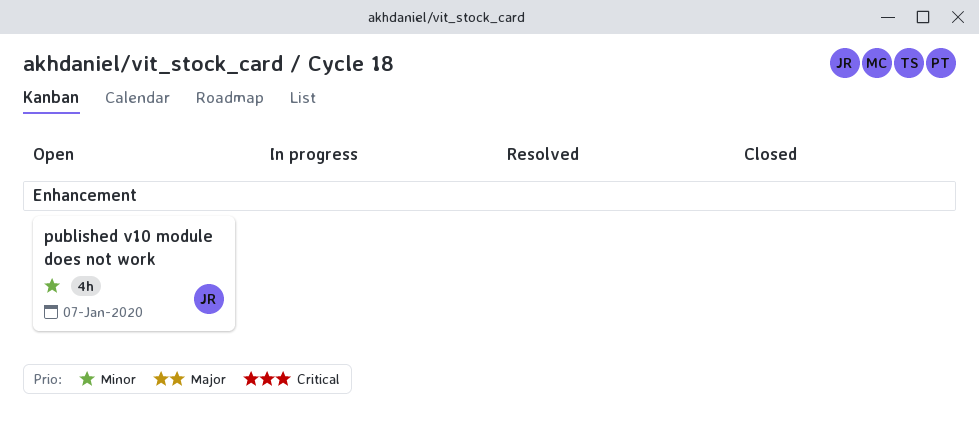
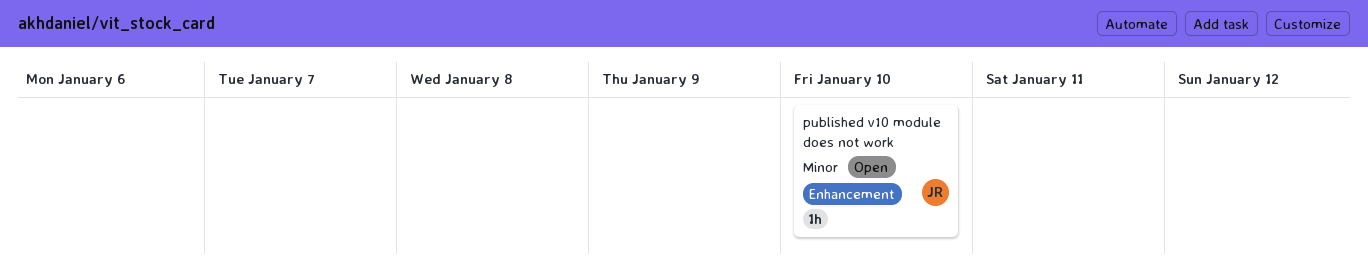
published v10 module does not work, estimate: 4h -> 1h
published v10 module does not work, due: Jan 7 -> Jan 10

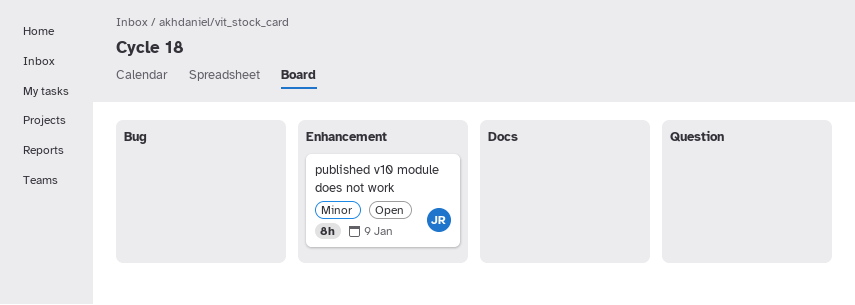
published v10 module does not work, estimate: 1h -> 8h
published v10 module does not work, due: Jan 10 -> Jan 9

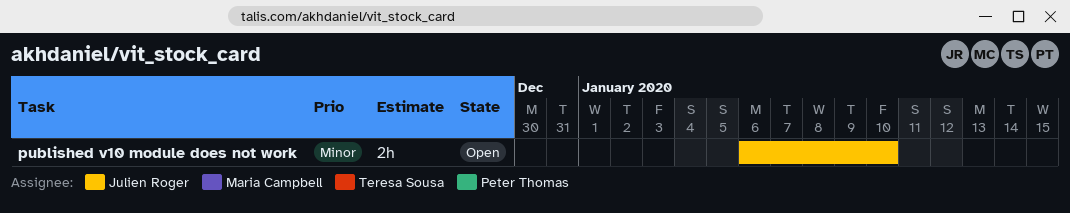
published v10 module does not work, estimate: 8h -> 2h
published v10 module does not work, due: Jan 9 -> Jan 10

